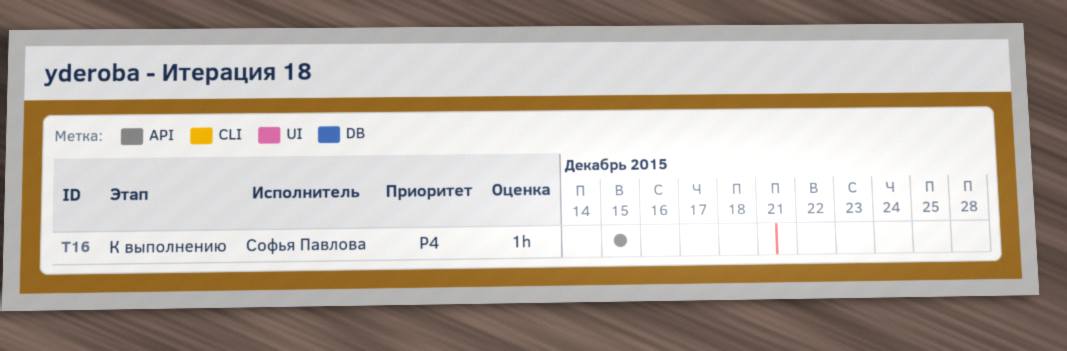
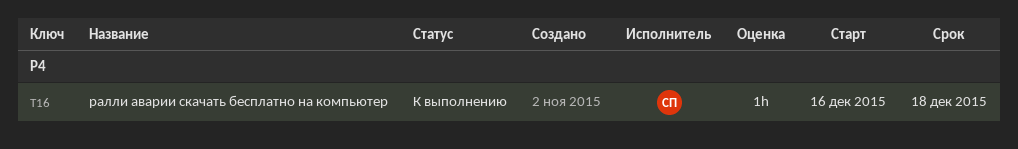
T16, start: Dec 15 -> Dec 16
T16, due: Dec 15 -> Dec 18

